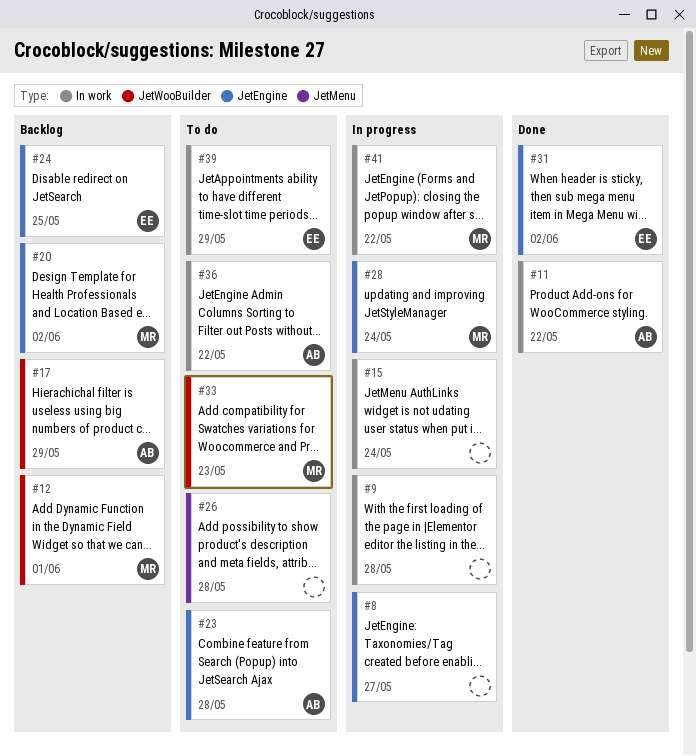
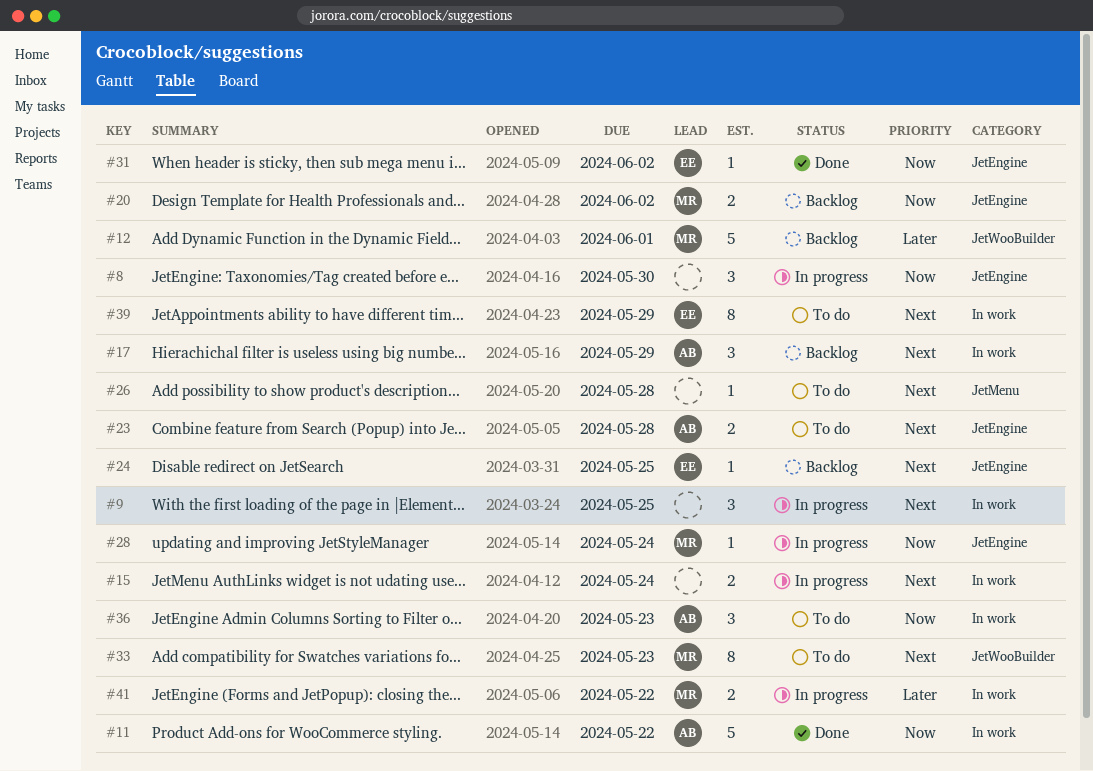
#8, due: May 27 -> May 30
#9, due: May 28 -> May 25
#17, label: JetWooBuilder -> In work
#36, due: May 22 -> May 23

